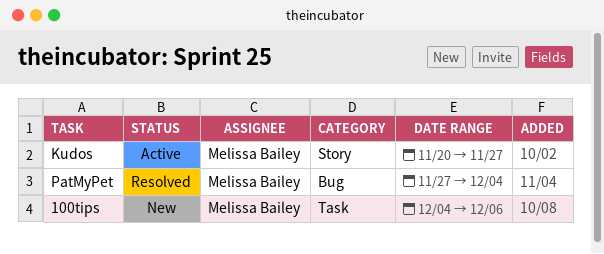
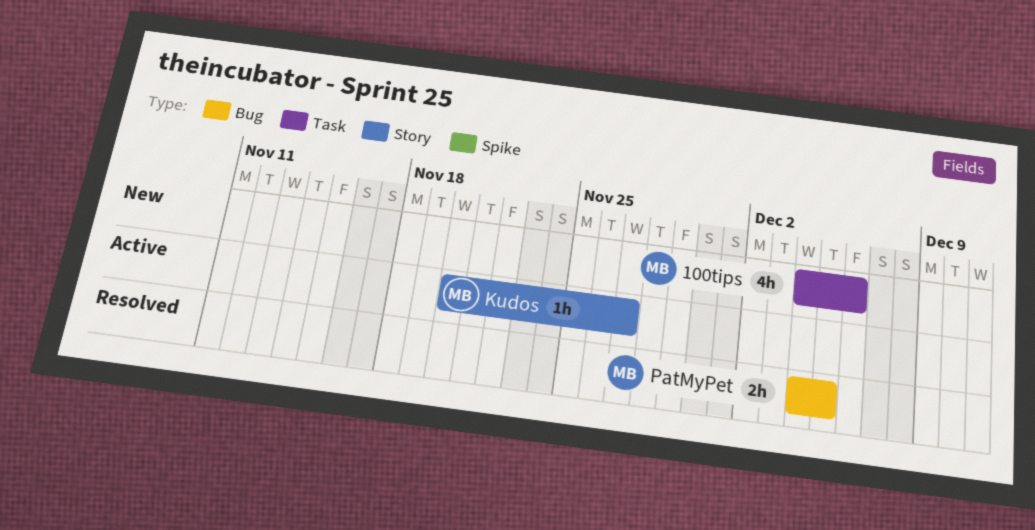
PatMyPet, start: Nov 27 -> Dec 4
PatMyPet, due: Dec 4 -> Dec 5

